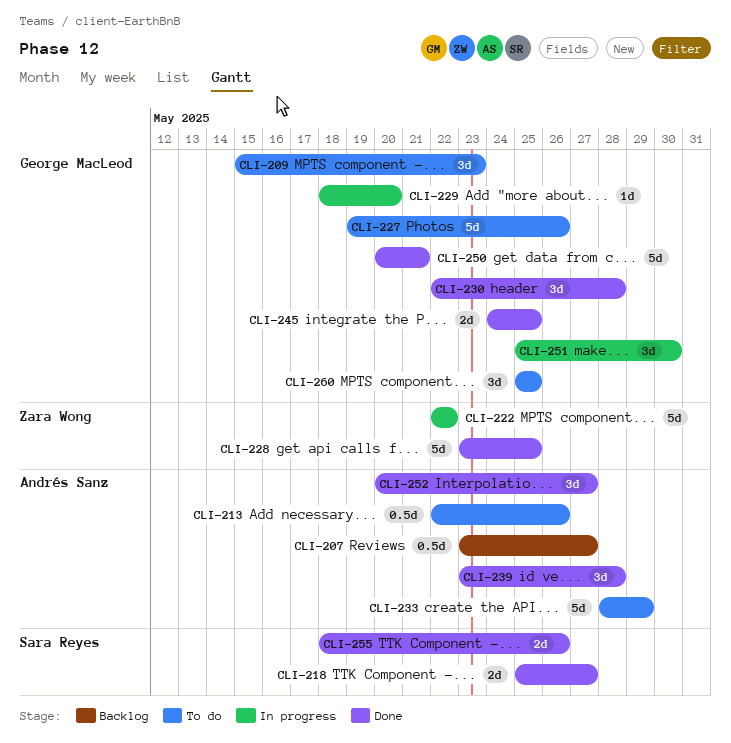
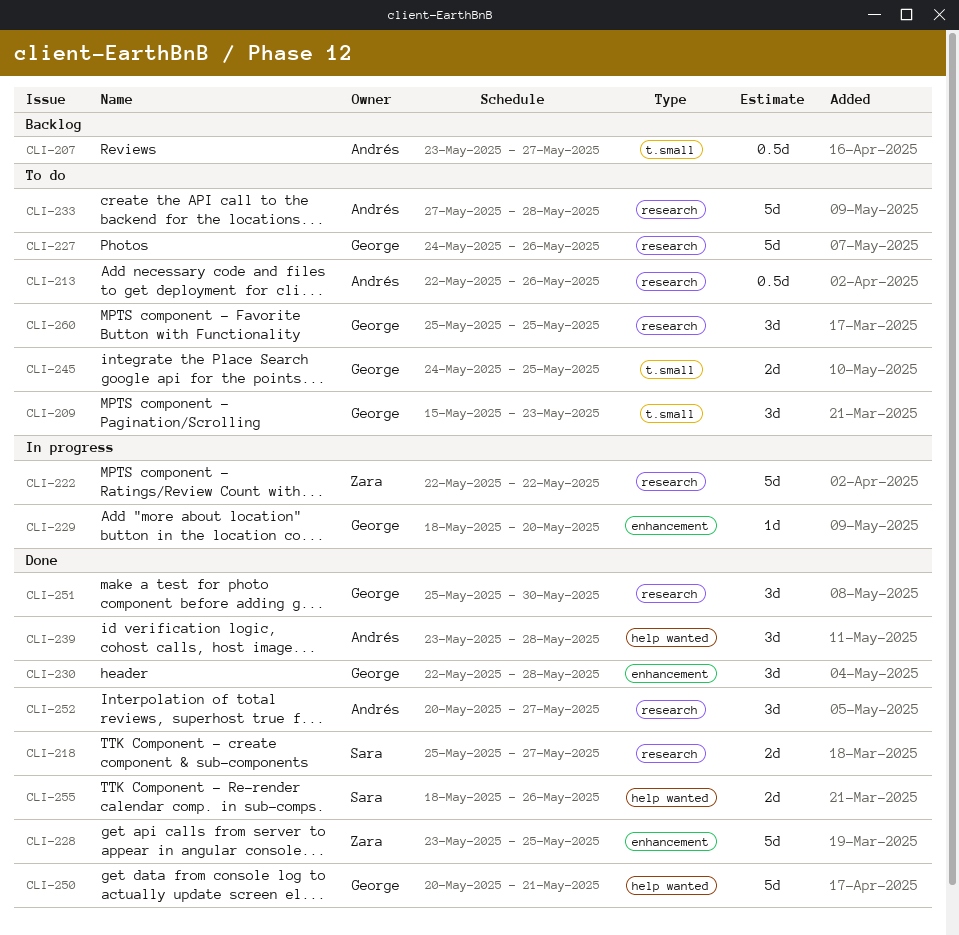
CLI-227, start: May 19 -> May 24
CLI-233, start: May 28 -> May 27
CLI-233, due: May 29 -> May 28
CLI-245, status: Done -> To do
CLI-251, status: In progress -> Done

